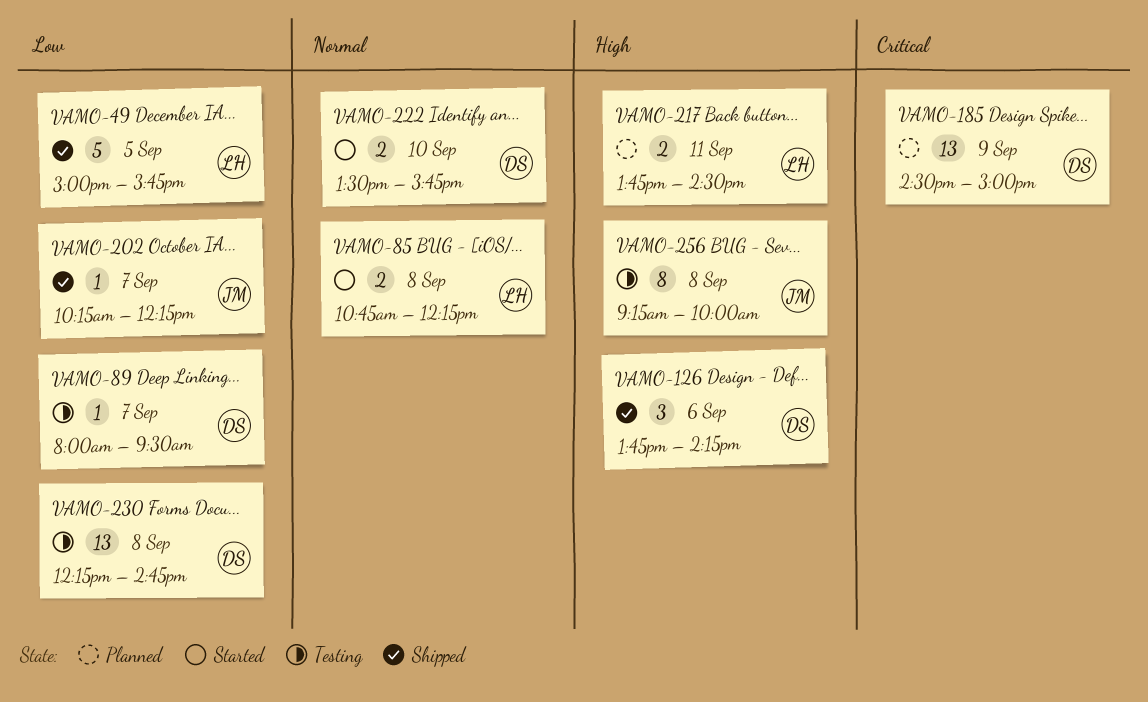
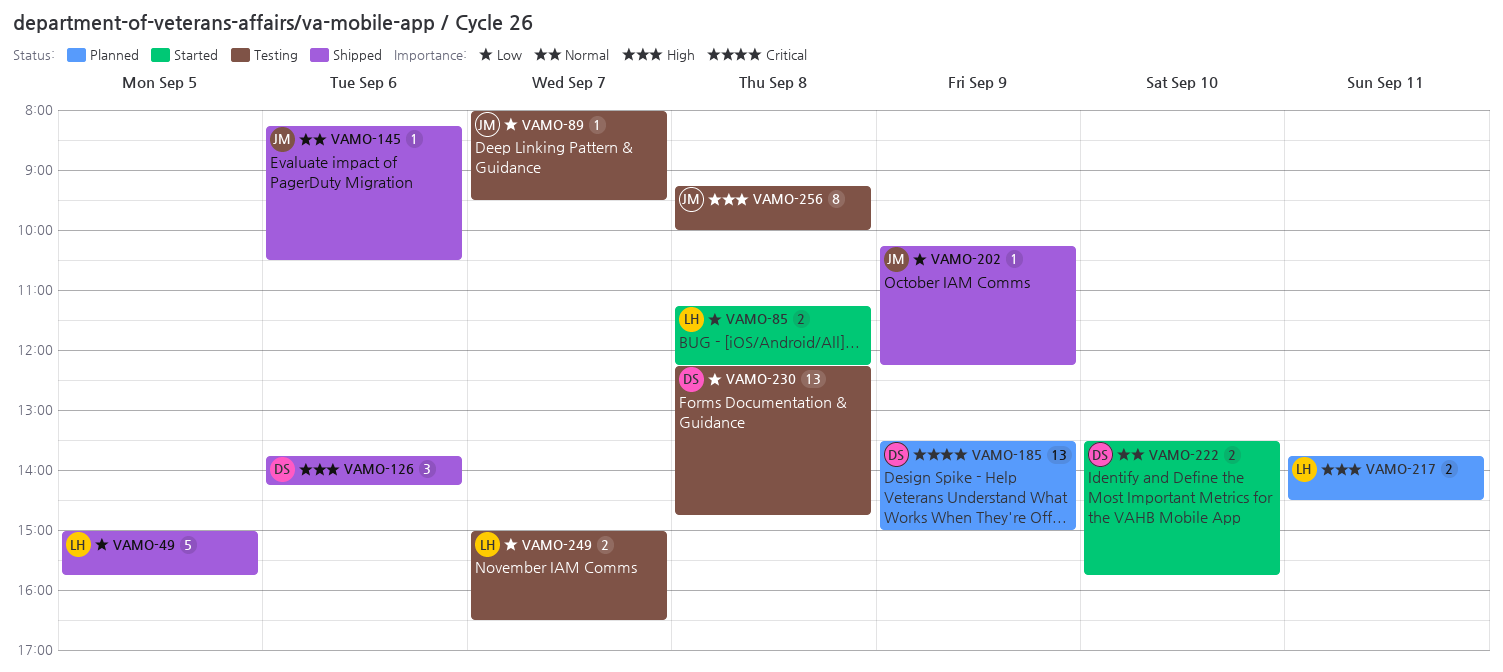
VAMO-85, priority: Normal -> Low
VAMO-85, begins: 10:45 -> 11:15
VAMO-89, owner: DS -> JM
VAMO-145: none -> present
VAMO-185, begins: 14:30 -> 13:30
VAMO-202, day: Sep 7 -> Sep 9
VAMO-249: none -> present

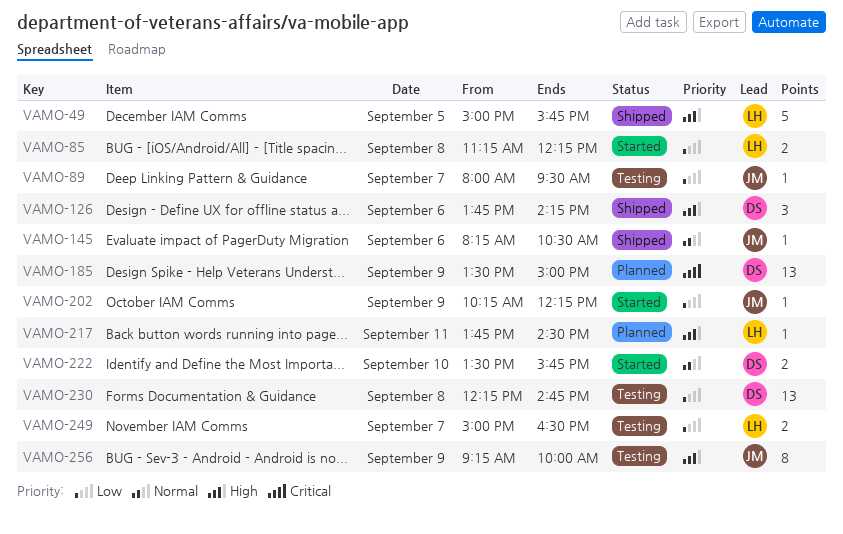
VAMO-49, priority: Low -> High
VAMO-202, status: Shipped -> Started
VAMO-217, estimate: 2 -> 1
VAMO-256, day: Sep 8 -> Sep 9

